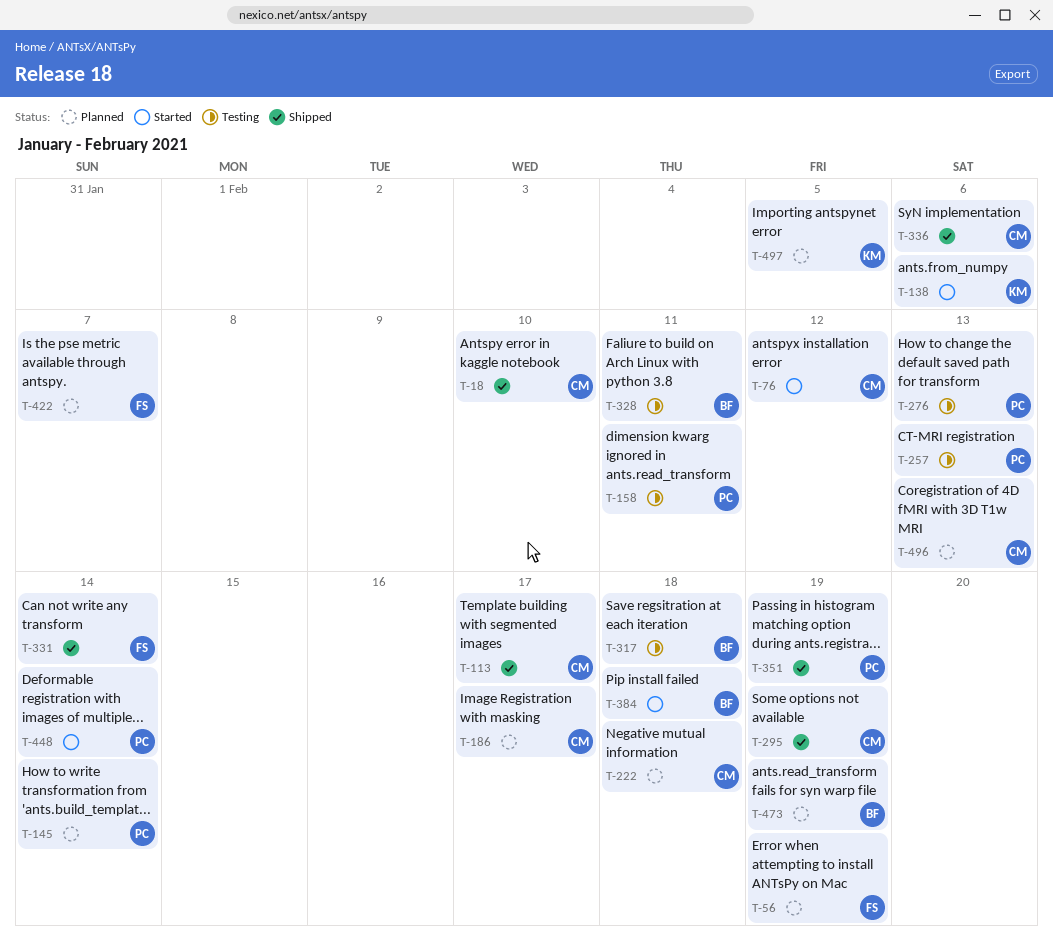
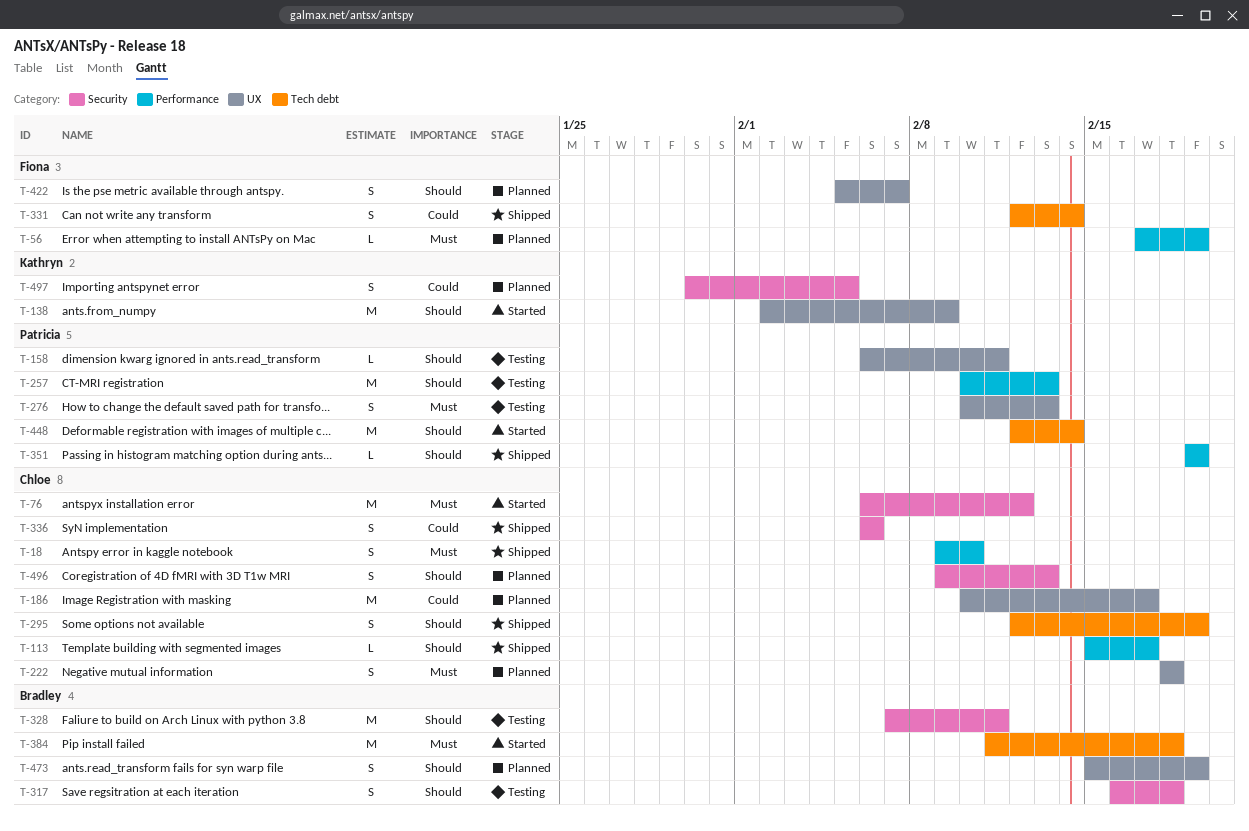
T-138, due: Feb 6 -> Feb 9
T-145: present -> none

